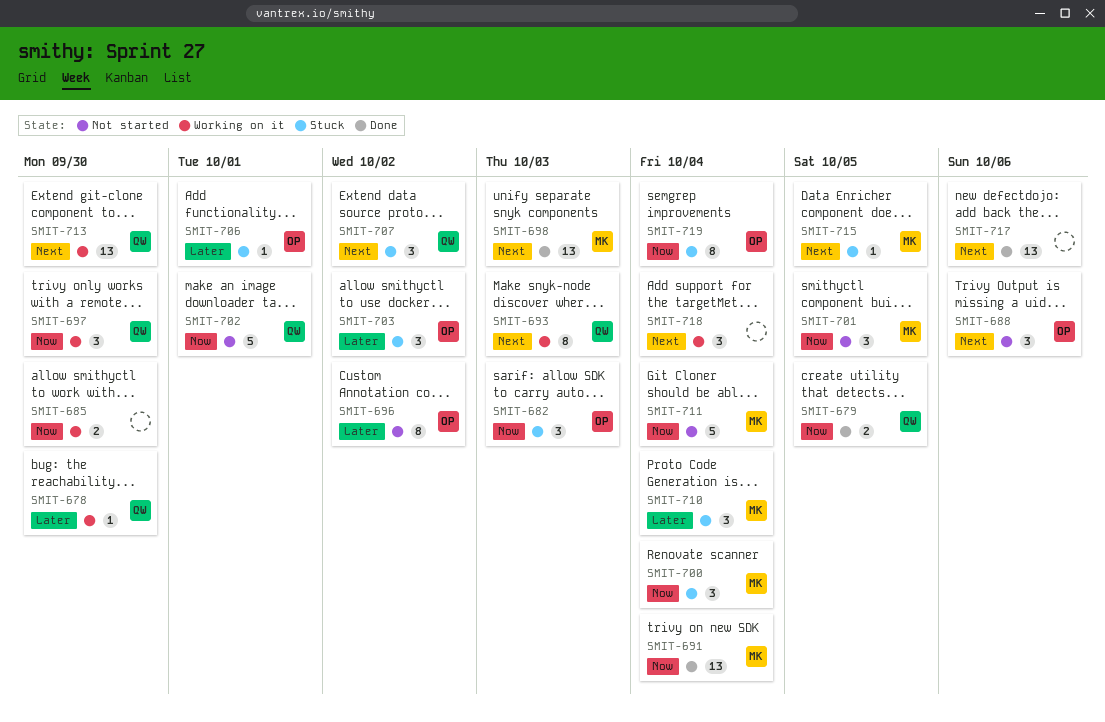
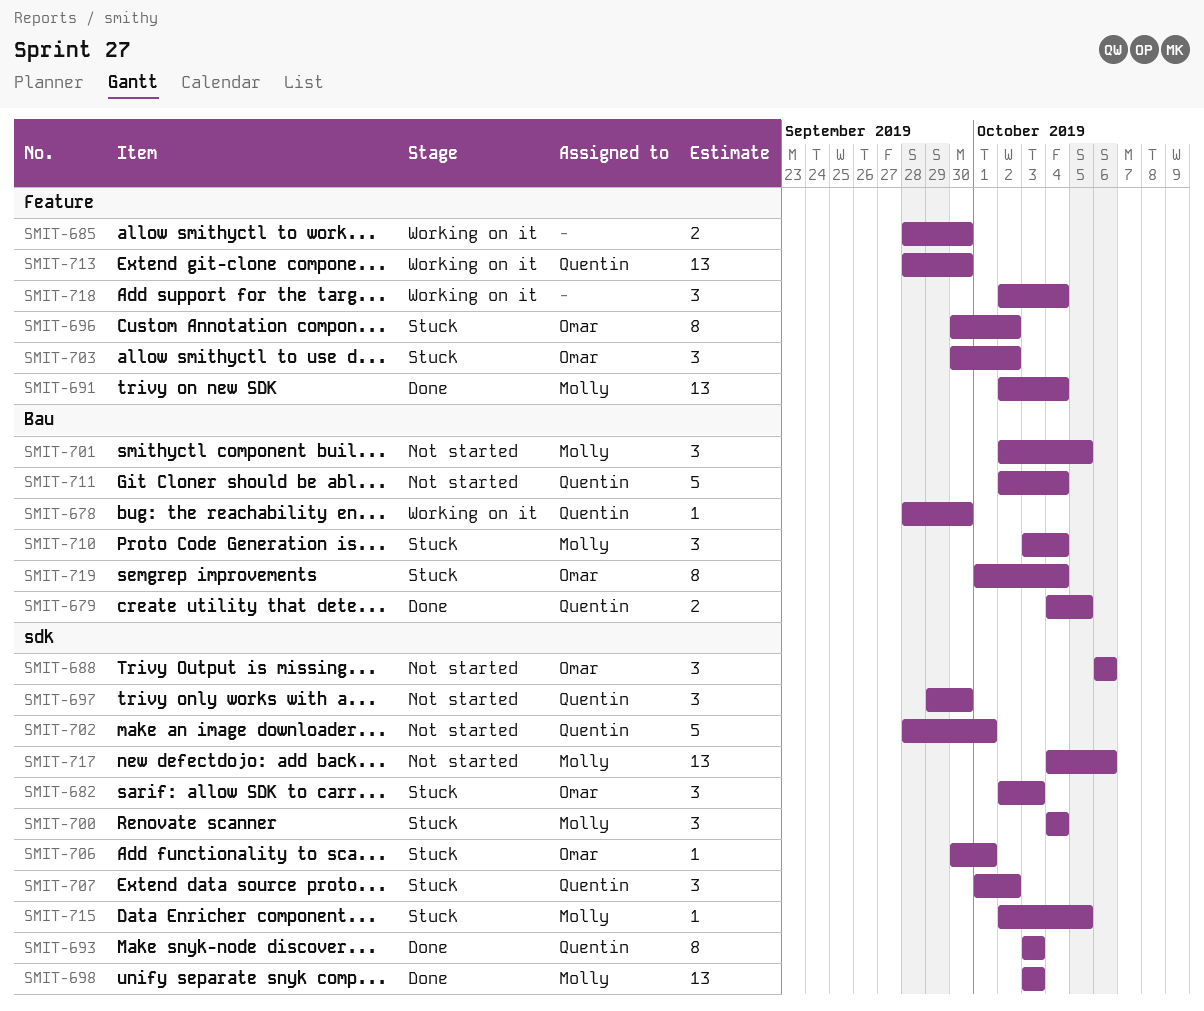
SMIT-693, status: Working on it -> Done
SMIT-696, status: Not started -> Stuck
SMIT-697, status: Working on it -> Not started
SMIT-711, owner: Molly -> Quentin
SMIT-717, status: Done -> Not started
SMIT-717, owner: none -> Molly

